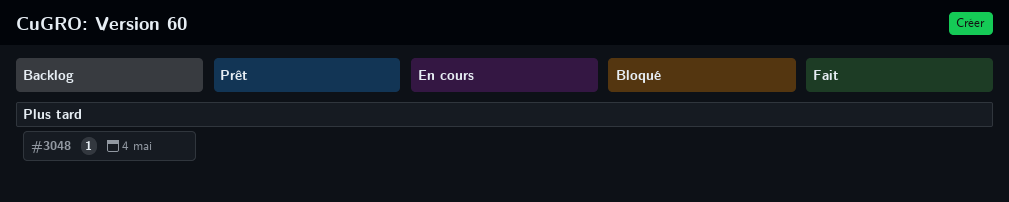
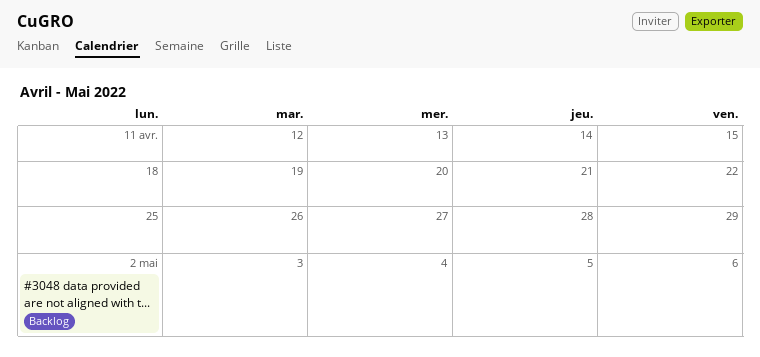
#3048, due: May 4 -> May 2

